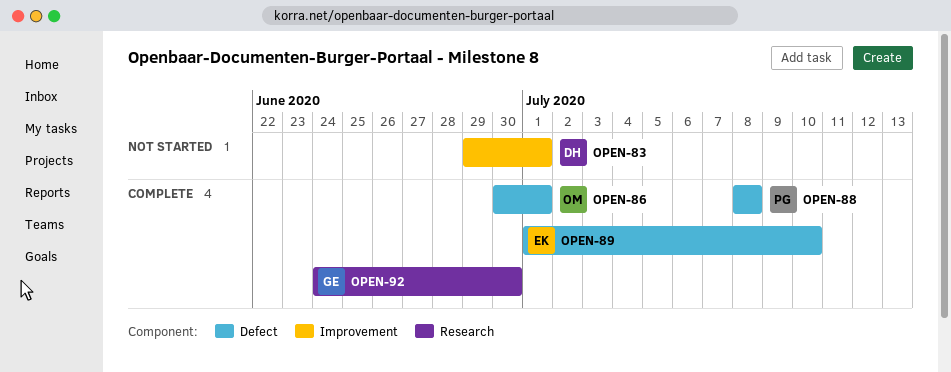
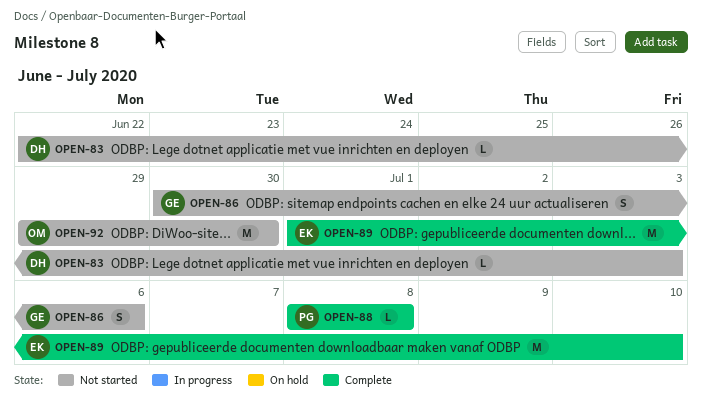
OPEN-83, start: Jun 29 -> Jun 22
OPEN-83, due: Jul 1 -> Jul 3
OPEN-86, status: Complete -> Not started
OPEN-86, owner: OM -> GE
OPEN-86, due: Jul 1 -> Jul 6
OPEN-92, status: Complete -> Not started
OPEN-92, owner: GE -> OM
OPEN-92, start: Jun 24 -> Jun 29

